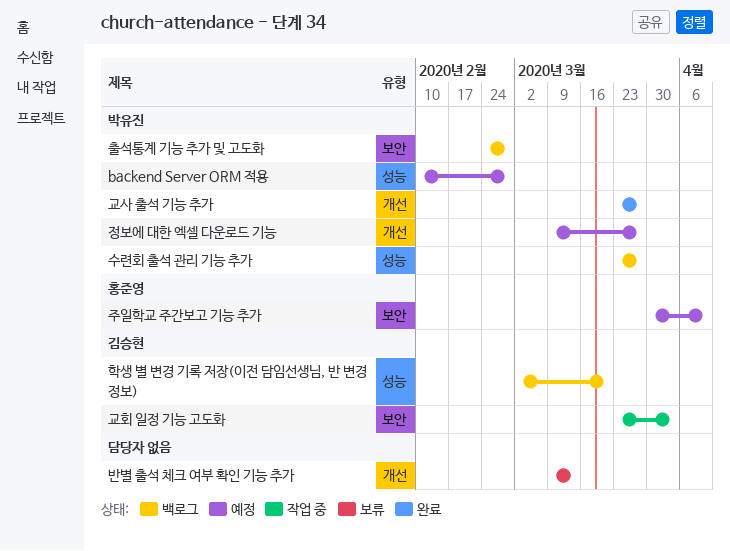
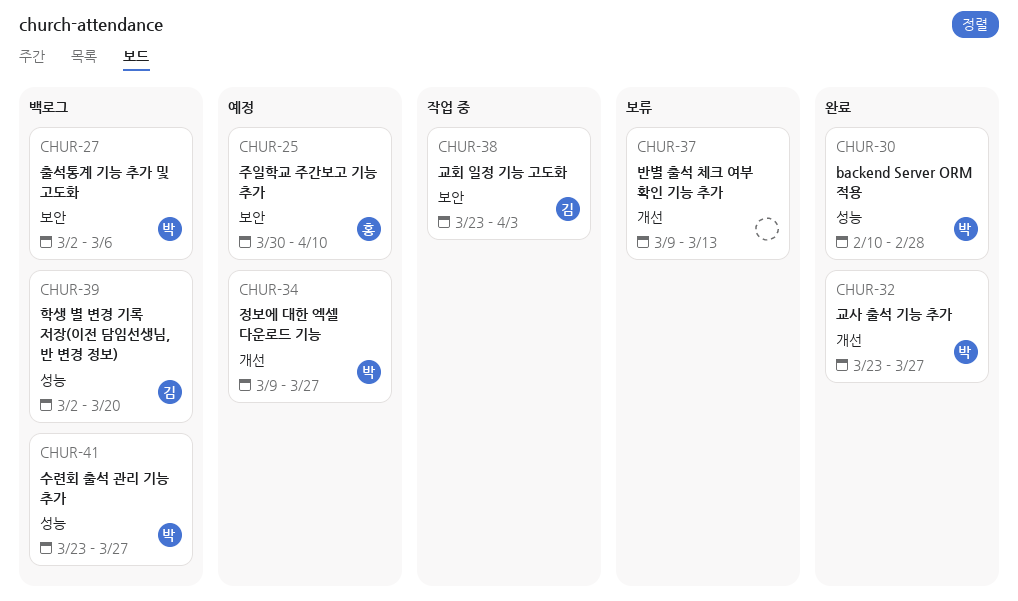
backend Server ORM 적용, status: 예정 -> 완료
출석통계 기능 추가 및 고도화, start: Feb 24 -> Mar 2
출석통계 기능 추가 및 고도화, due: Feb 28 -> Mar 6

